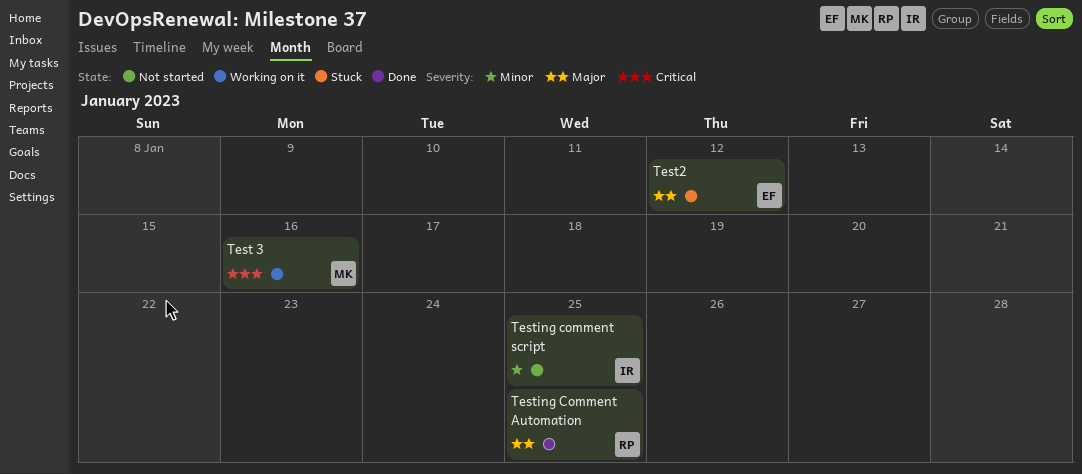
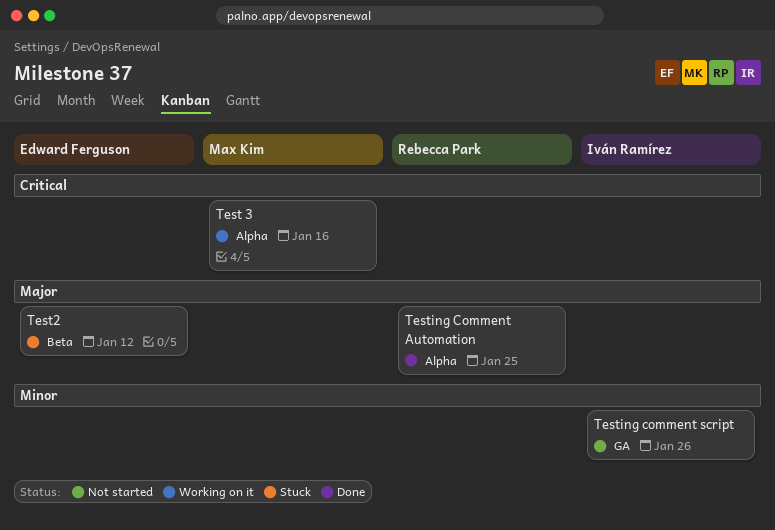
Testing comment script, due: Jan 25 -> Jan 26

